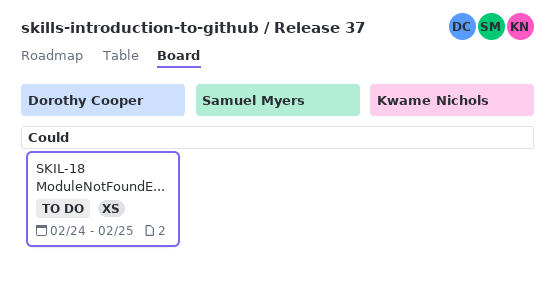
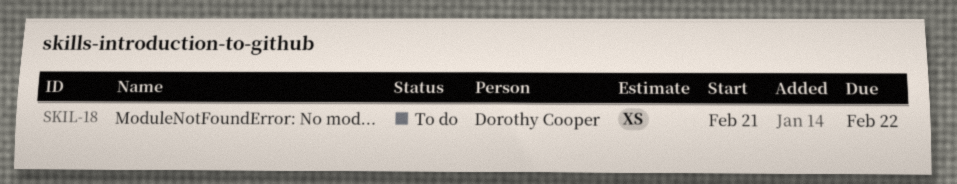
SKIL-18, start: Feb 24 -> Feb 21
SKIL-18, due: Feb 25 -> Feb 22

